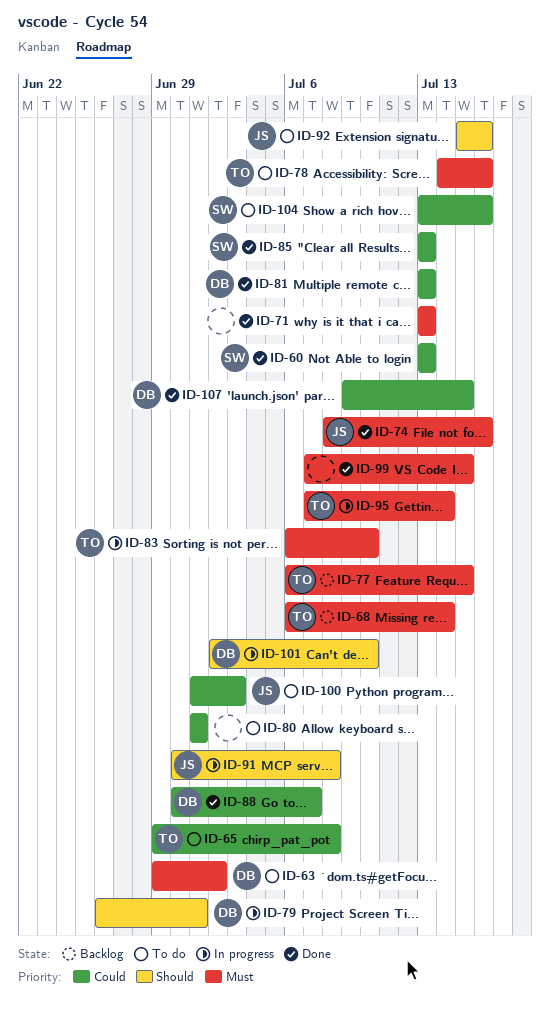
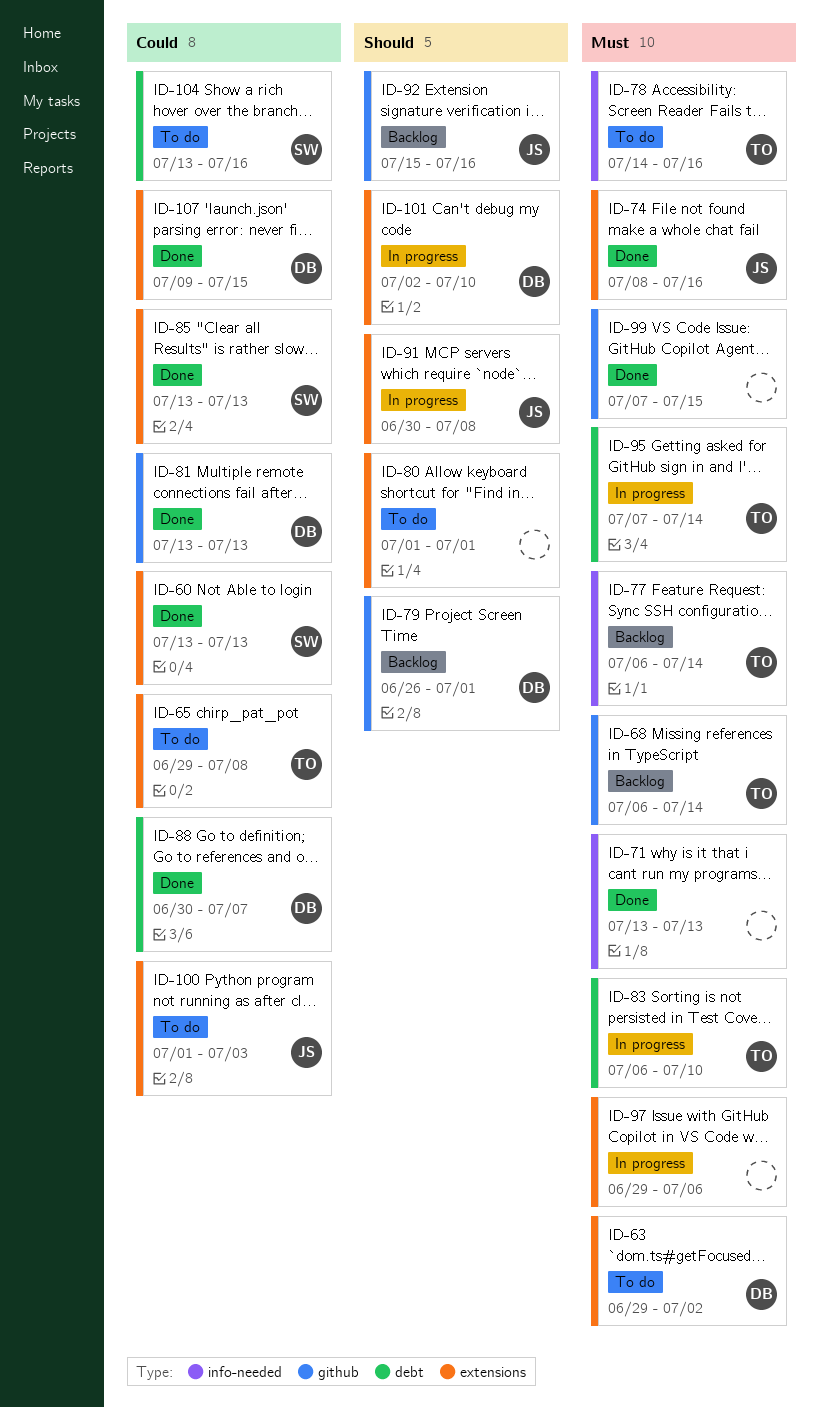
ID-77, due: Jul 15 -> Jul 14
ID-79, status: In progress -> Backlog
ID-80, priority: Could -> Should
ID-92, status: To do -> Backlog
ID-97: none -> present

